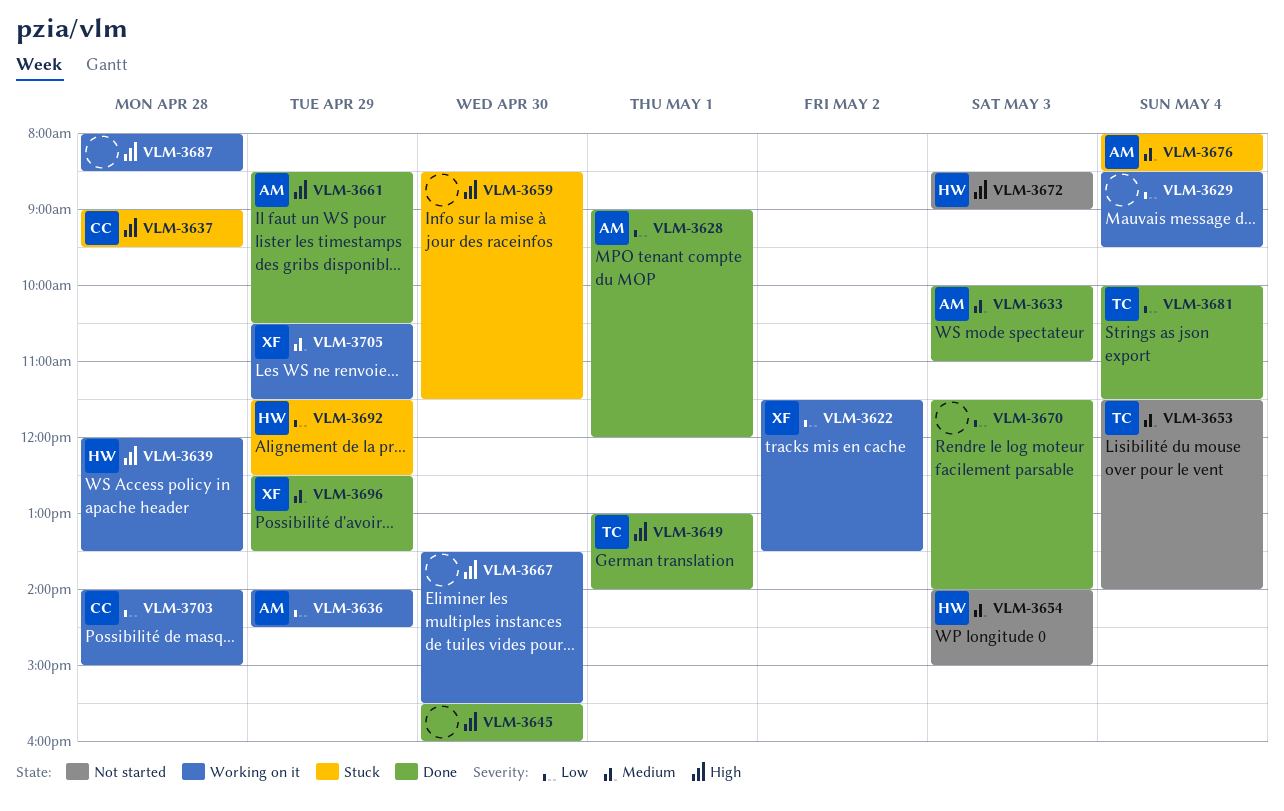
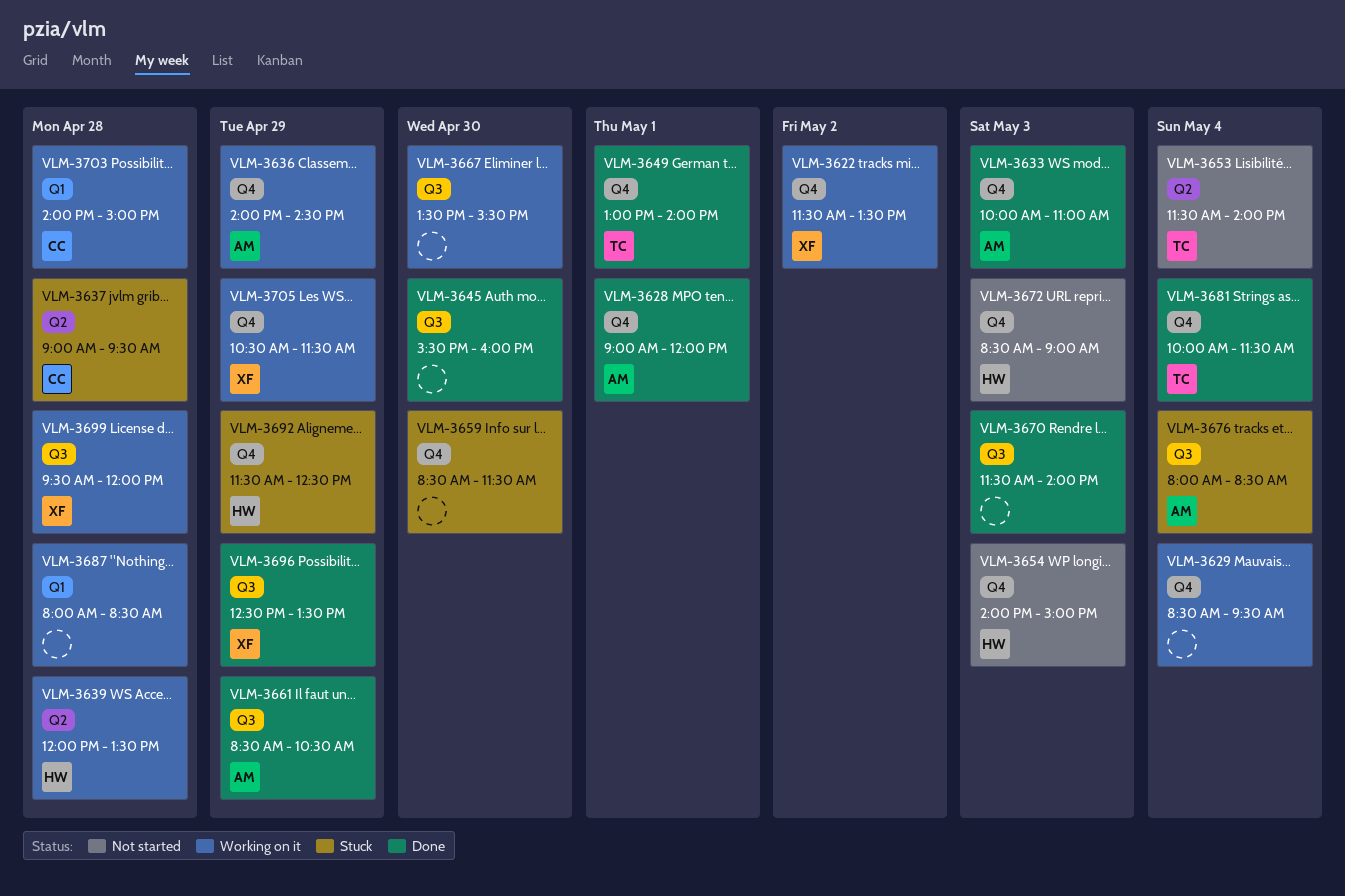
VLM-3699: none -> present

